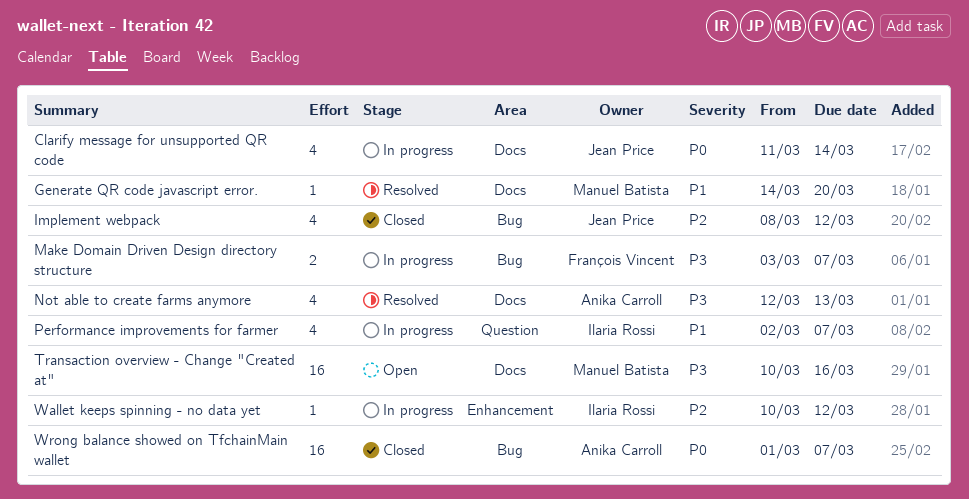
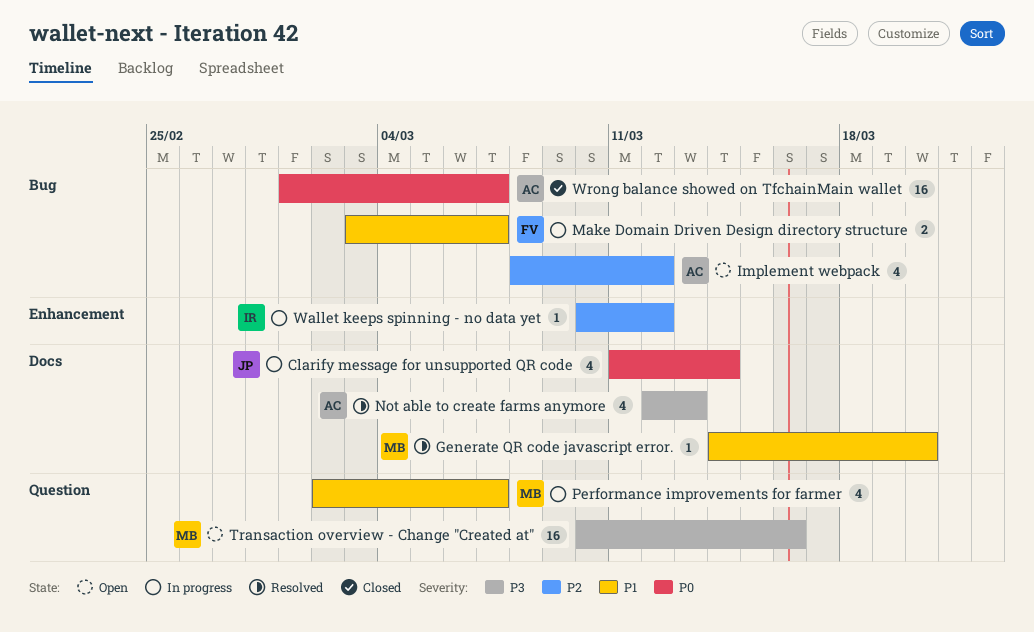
Implement webpack, status: Closed -> Open
Implement webpack, owner: Jean Price -> Anika Carroll
Make Domain Driven Design directory structure, priority: P3 -> P1
Performance improvements for farmer, owner: Ilaria Rossi -> Manuel Batista
Transaction overview - Change "Created at", label: Docs -> Question

